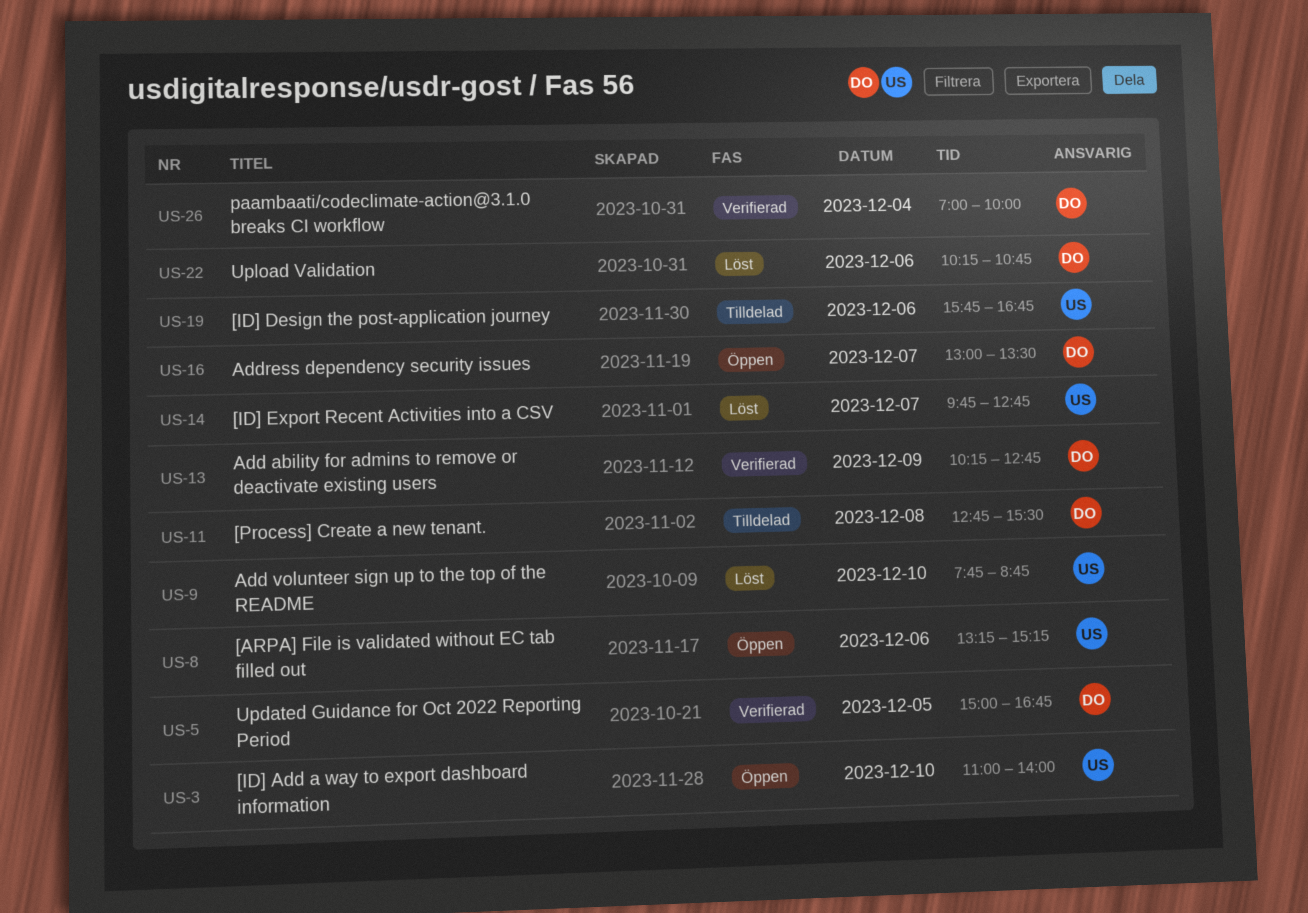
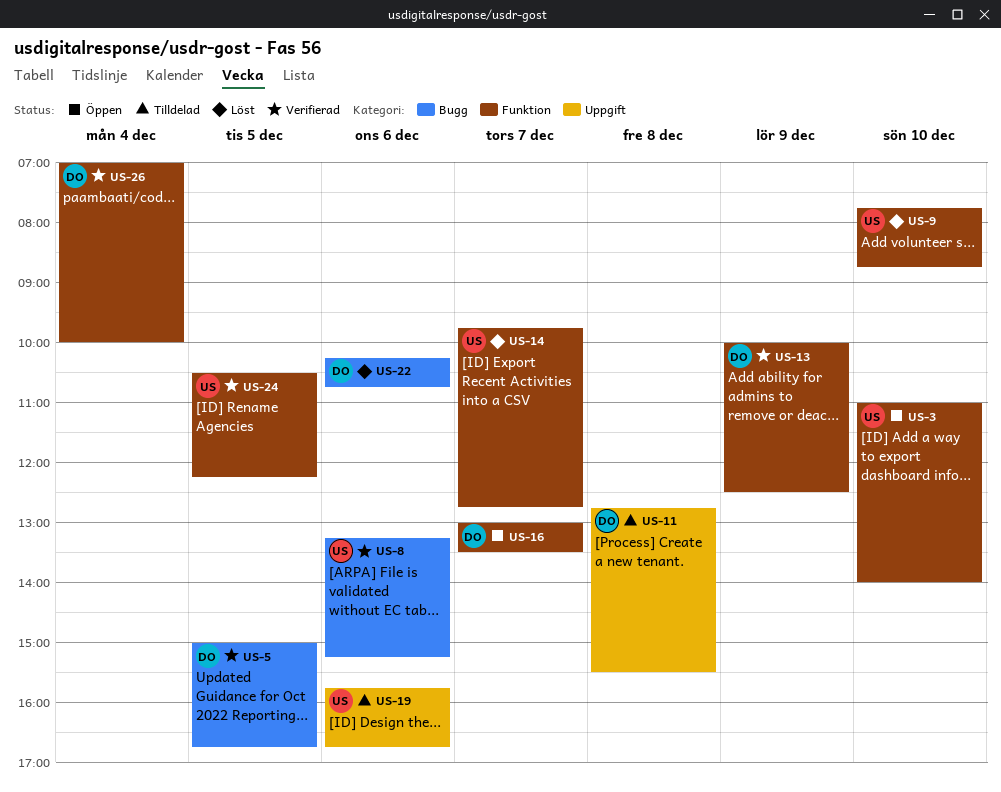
US-8, status: Öppen -> Verifierad
US-13, begins: 10:15 -> 10:00
US-13, ends: 12:45 -> 12:30
US-24: none -> present

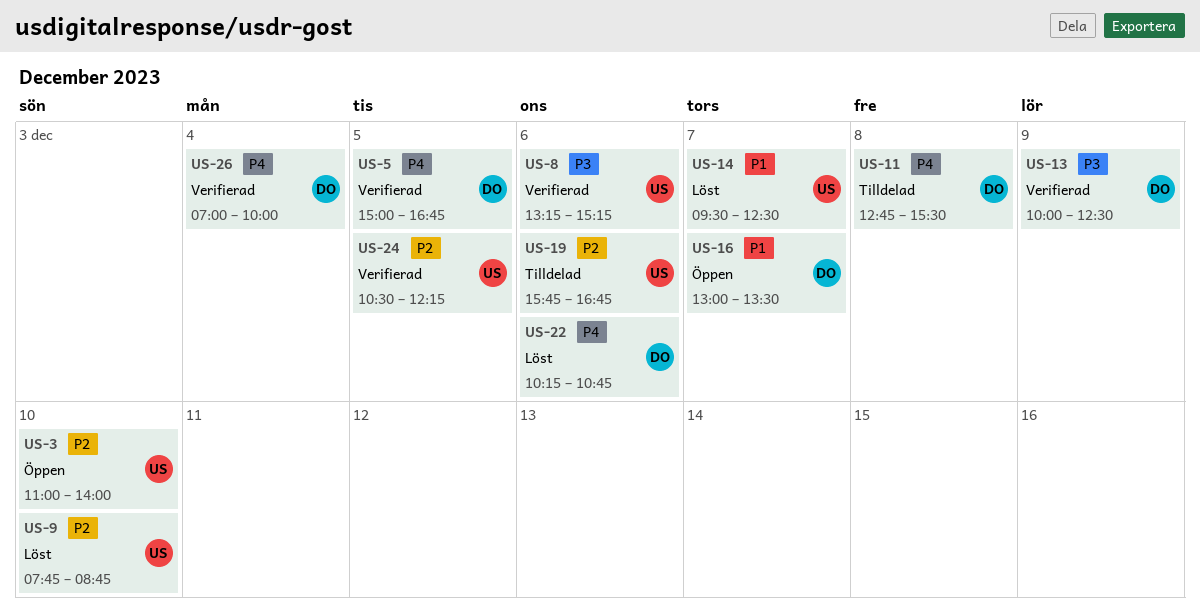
US-14, begins: 09:45 -> 09:30
US-14, ends: 12:45 -> 12:30

